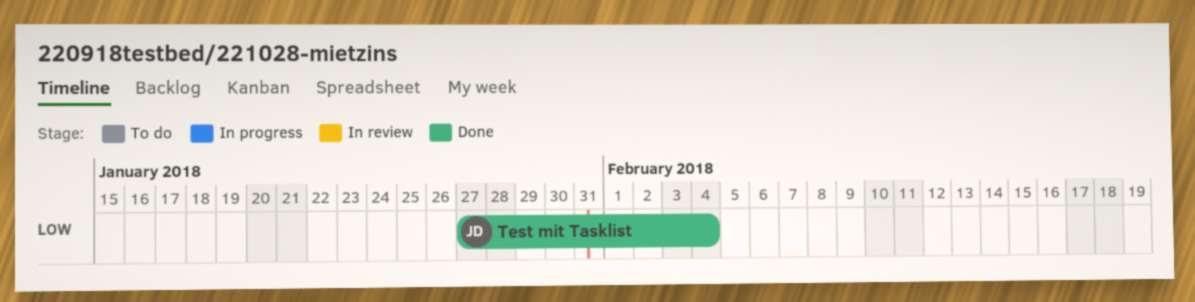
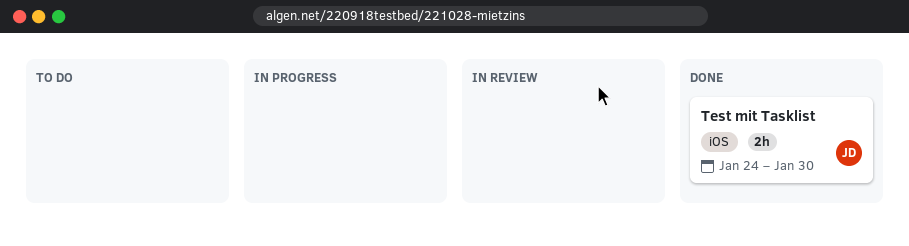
Test mit Tasklist, start: Jan 27 -> Jan 24
Test mit Tasklist, due: Feb 4 -> Jan 30

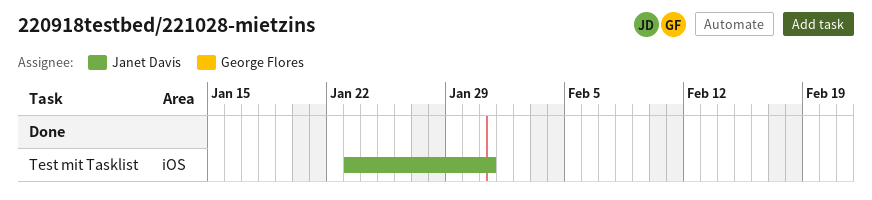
Test mit Tasklist, start: Jan 24 -> Jan 23
Test mit Tasklist, due: Jan 30 -> Jan 31

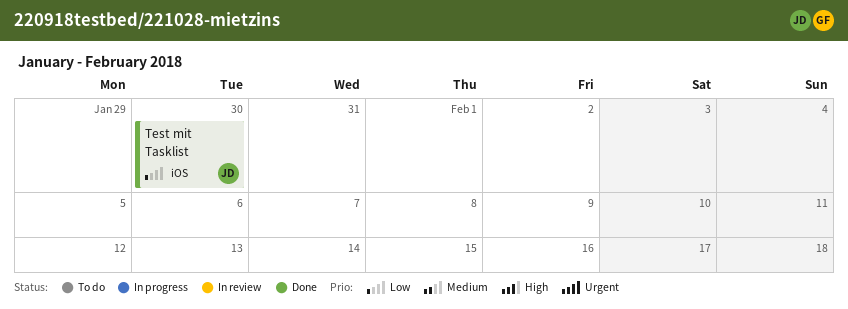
Test mit Tasklist, due: Jan 31 -> Jan 30

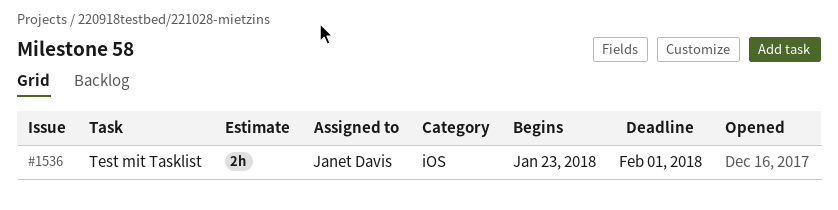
Test mit Tasklist, due: Jan 30 -> Feb 1

